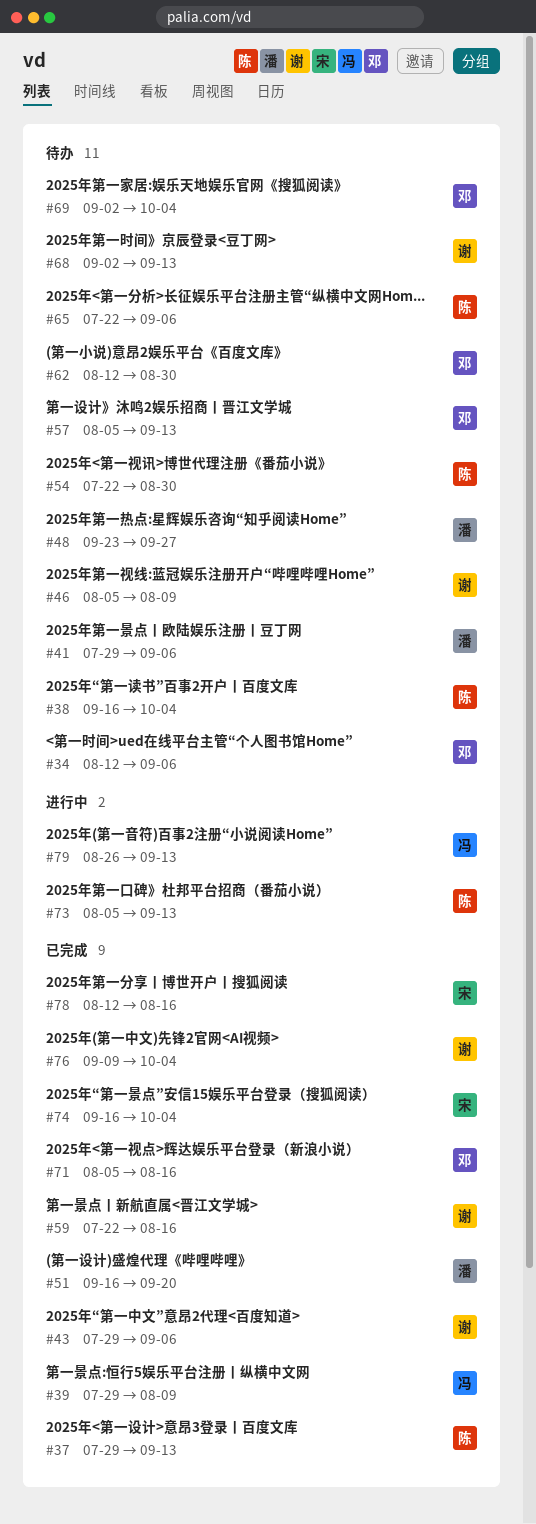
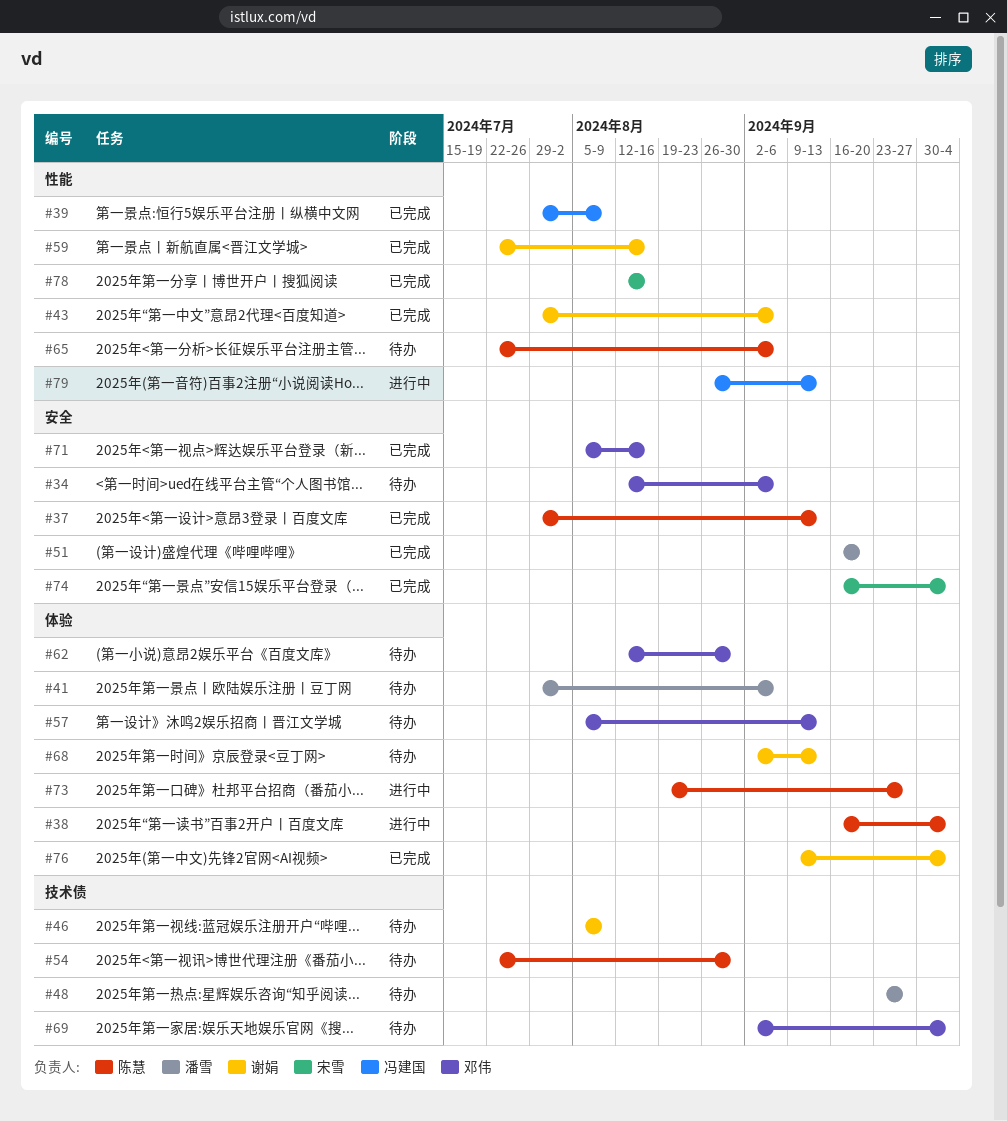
#38, status: 待办 -> 进行中
#73, start: Aug 5 -> Aug 19
#73, due: Sep 13 -> Sep 27

